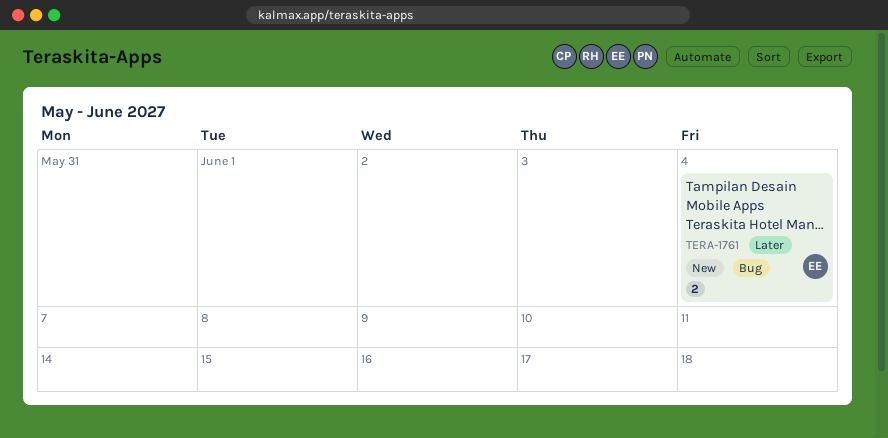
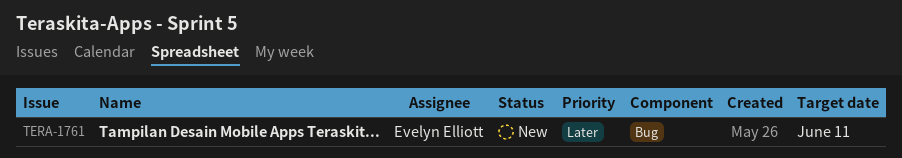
TERA-1761, due: Jun 4 -> Jun 11

